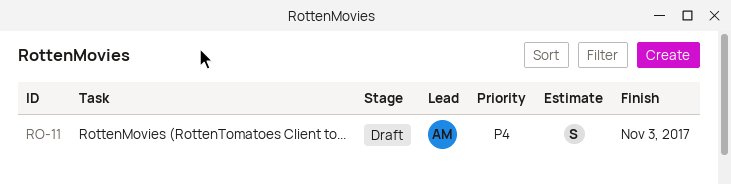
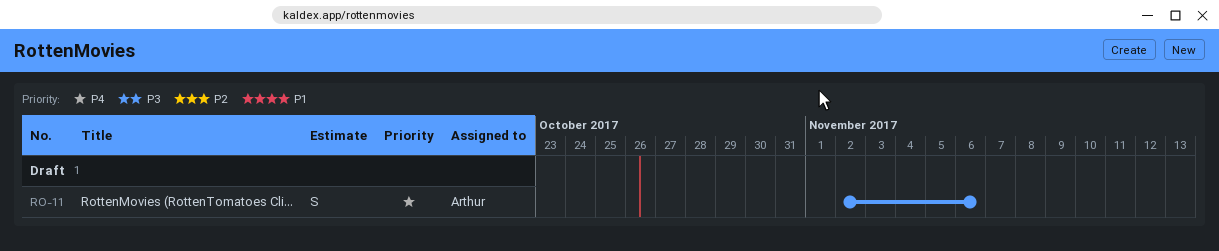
RO-11, due: Nov 3 -> Nov 6

